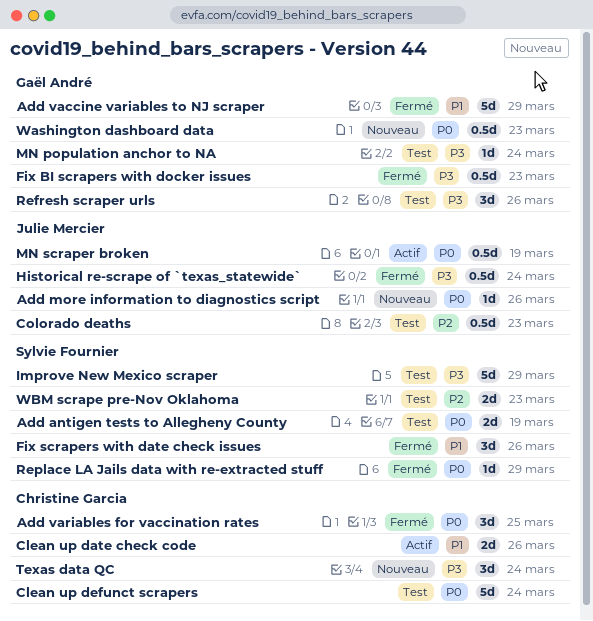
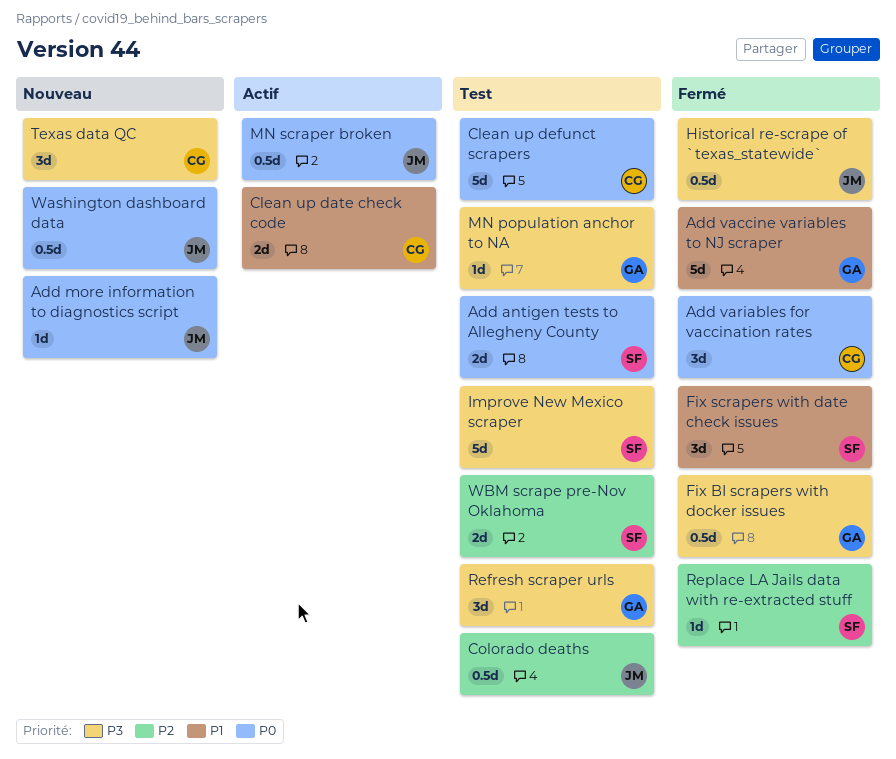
Replace LA Jails data with re-extracted stuff, priority: P0 -> P2
Washington dashboard data, owner: Gaël André -> Julie Mercier

